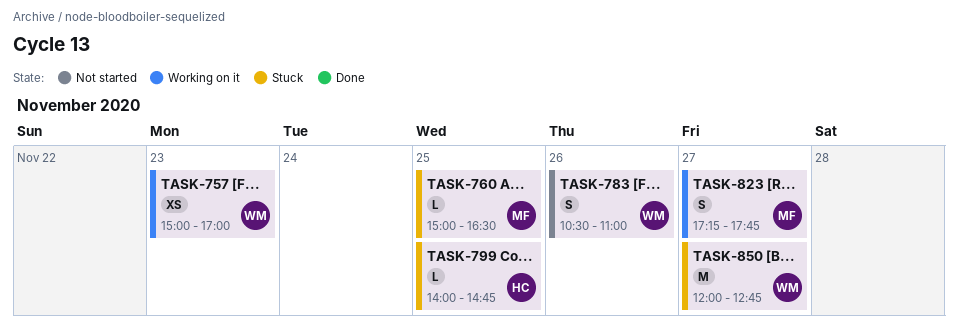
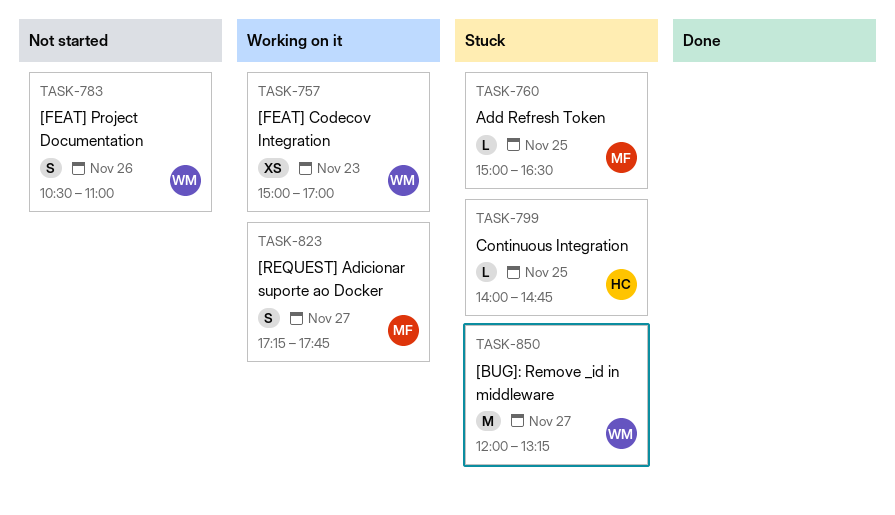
TASK-850, ends: 12:45 -> 13:15

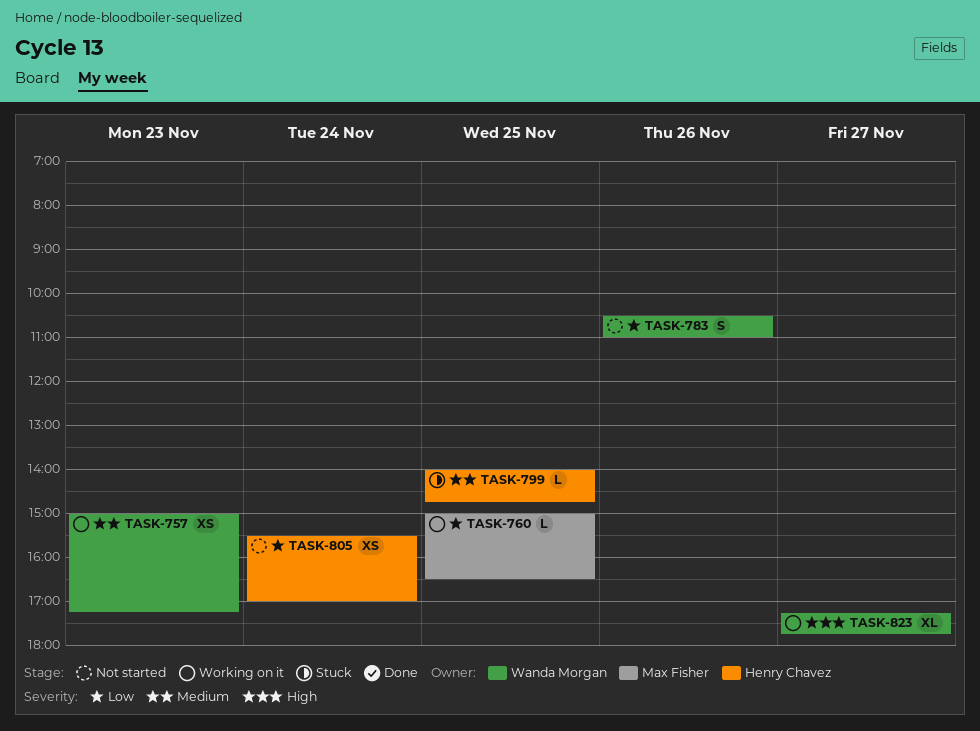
TASK-757, ends: 17:00 -> 17:15
TASK-760, status: Stuck -> Working on it
TASK-805: none -> present
TASK-823, owner: Max Fisher -> Wanda Morgan
TASK-823, estimate: S -> XL
TASK-850: present -> none

